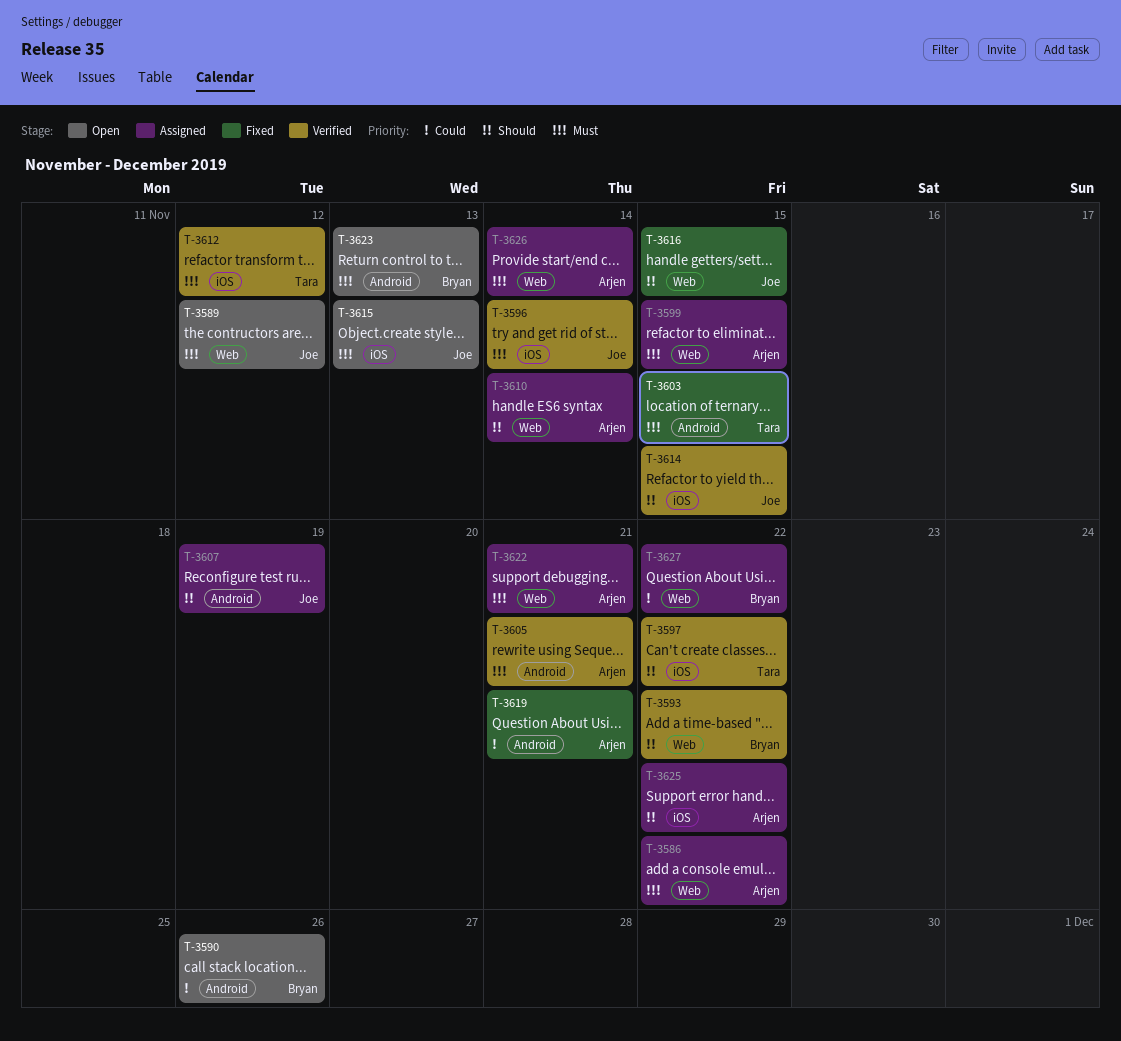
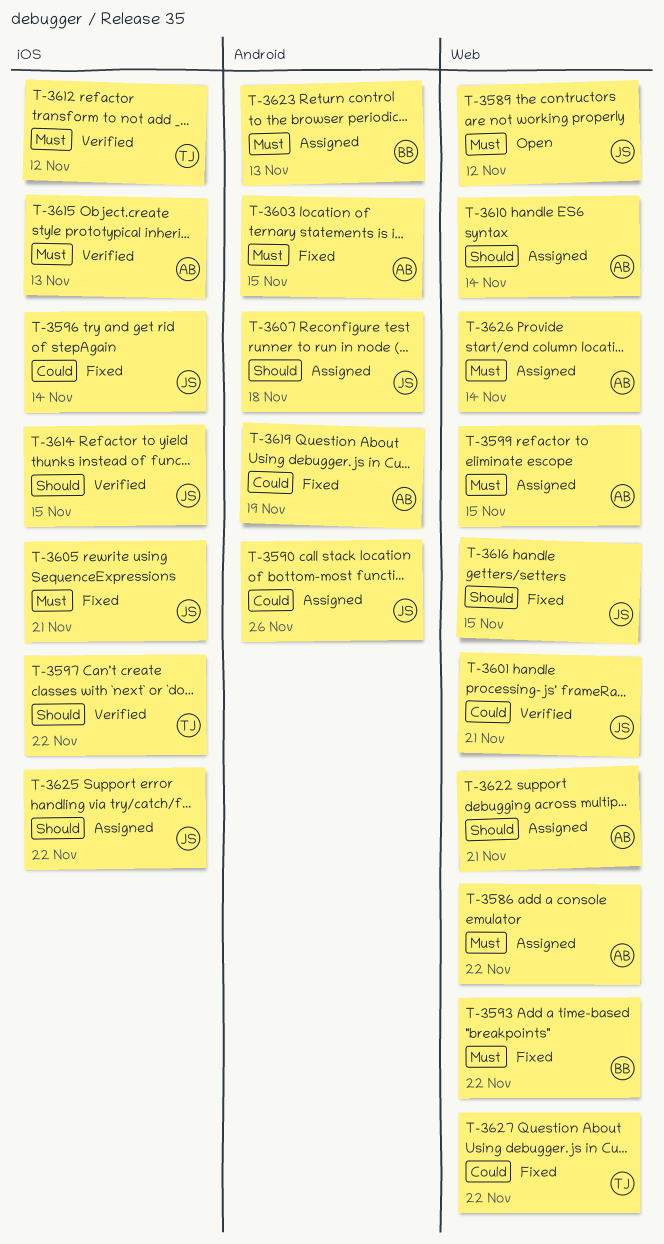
T-3590, status: Open -> Assigned
T-3590, owner: Bryan -> Joe
T-3593, status: Verified -> Fixed
T-3593, priority: Should -> Must
T-3596, status: Verified -> Fixed
T-3596, priority: Must -> Could
T-3601: none -> present
T-3603, owner: Tara -> Arjen
T-3605, status: Verified -> Fixed
T-3605, owner: Arjen -> Joe
T-3605, label: Android -> iOS
T-3607, due: Nov 19 -> Nov 18
T-3615, status: Open -> Verified
T-3615, owner: Joe -> Arjen
T-3619, due: Nov 21 -> Nov 19
T-3622, priority: Must -> Should
T-3623, status: Open -> Assigned
T-3625, owner: Arjen -> Joe
T-3627, status: Assigned -> Fixed
T-3627, owner: Bryan -> Tara

